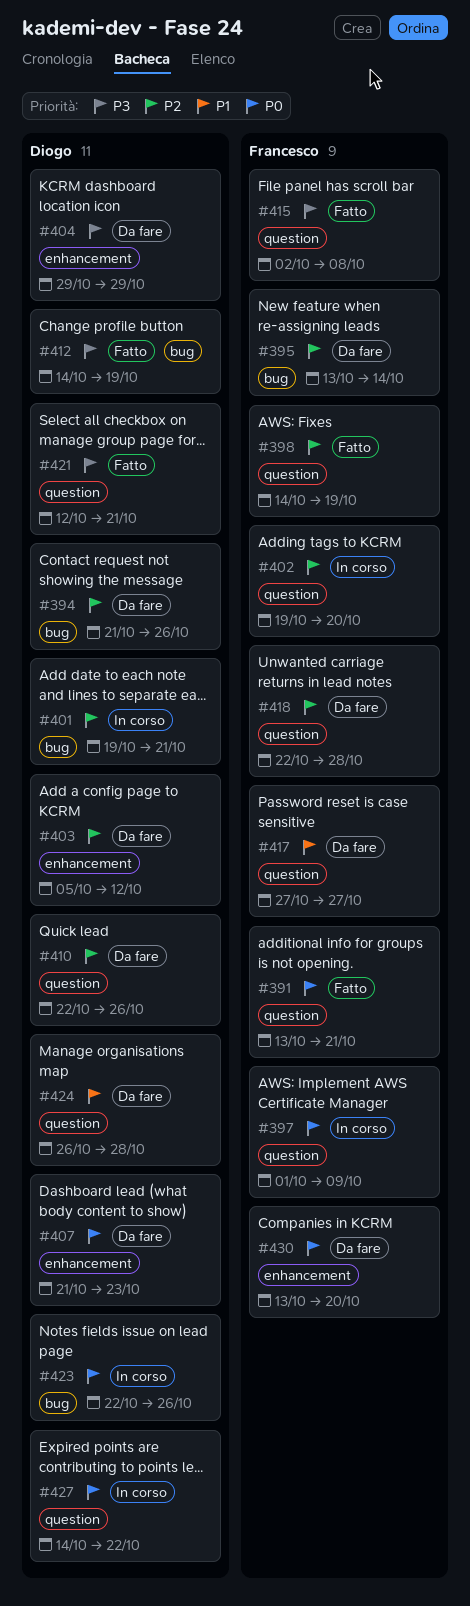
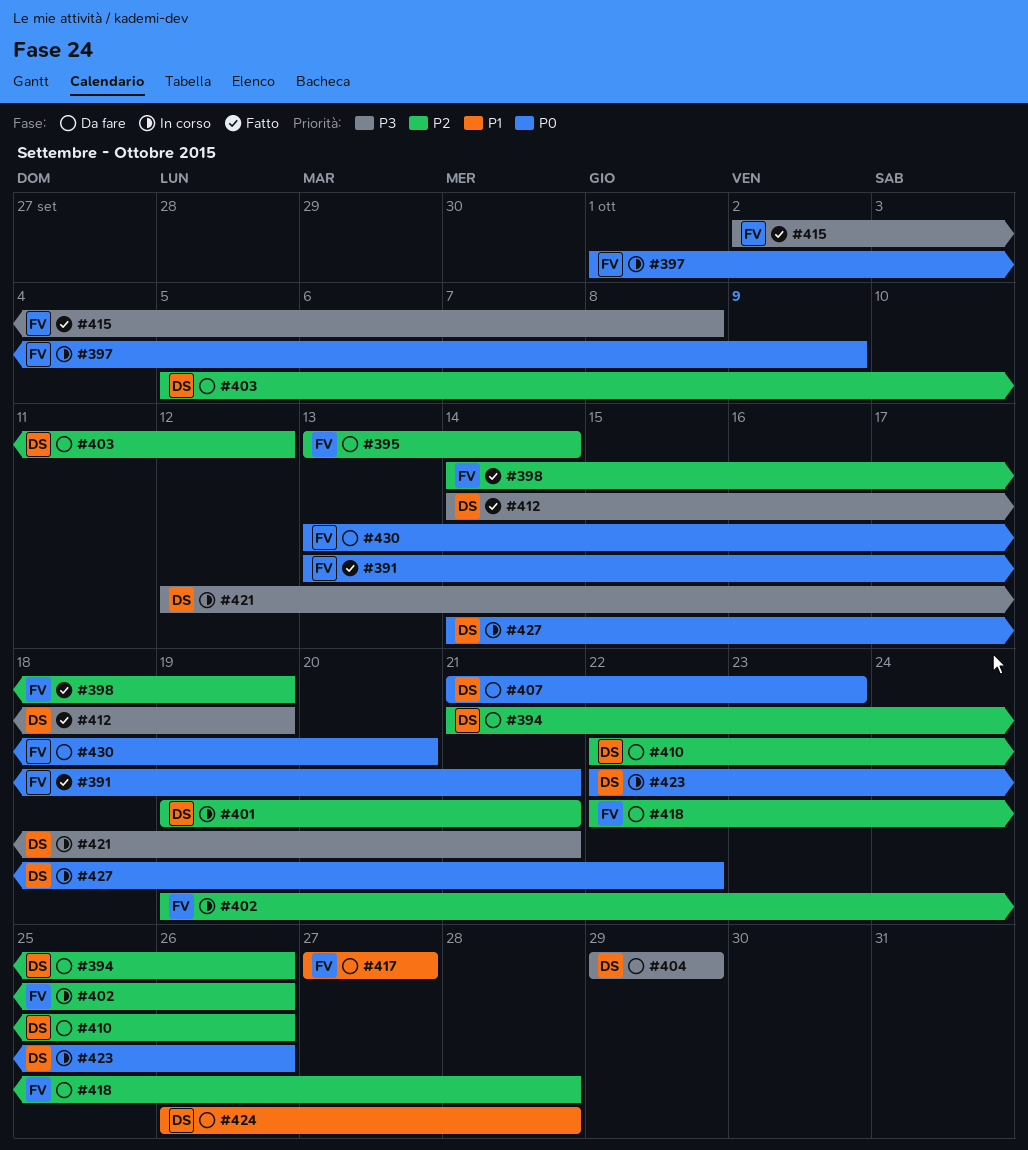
#402, due: Oct 20 -> Oct 26
#421, status: Fatto -> In corso

